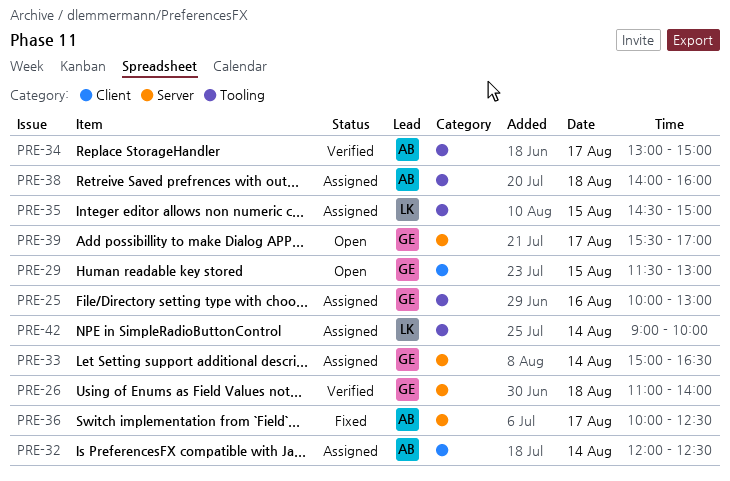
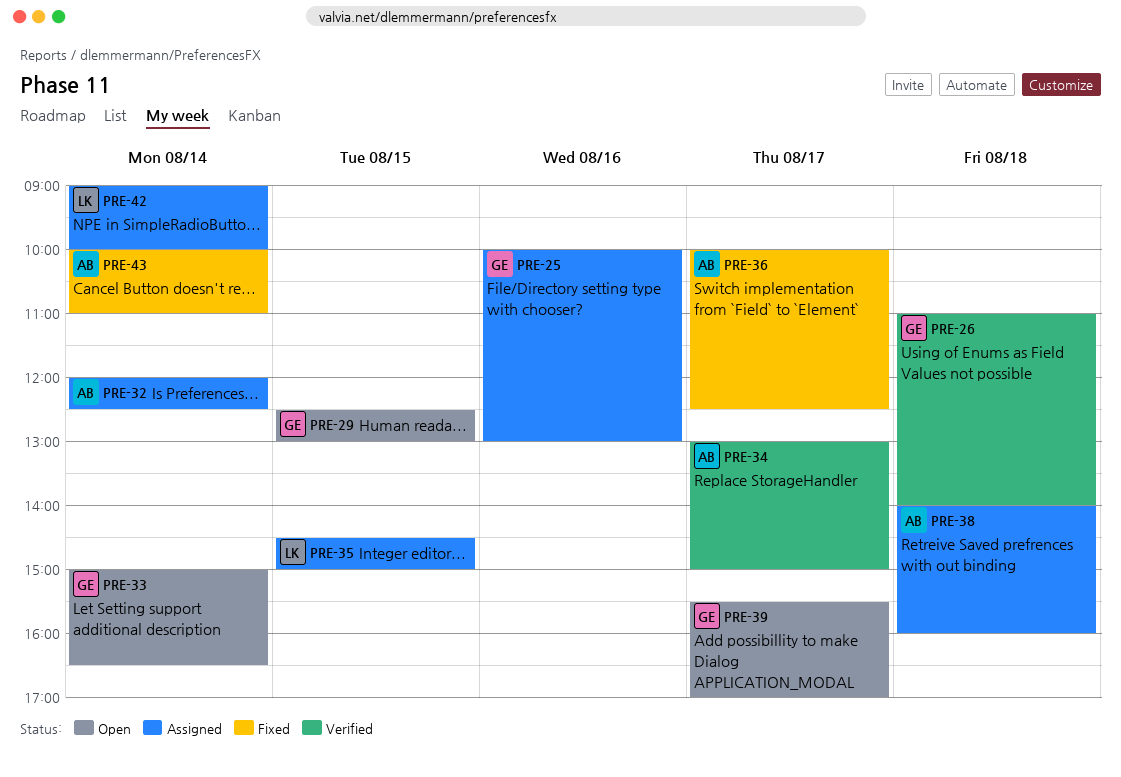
PRE-29, begins: 11:30 -> 12:30
PRE-33, status: Assigned -> Open
PRE-43: none -> present

